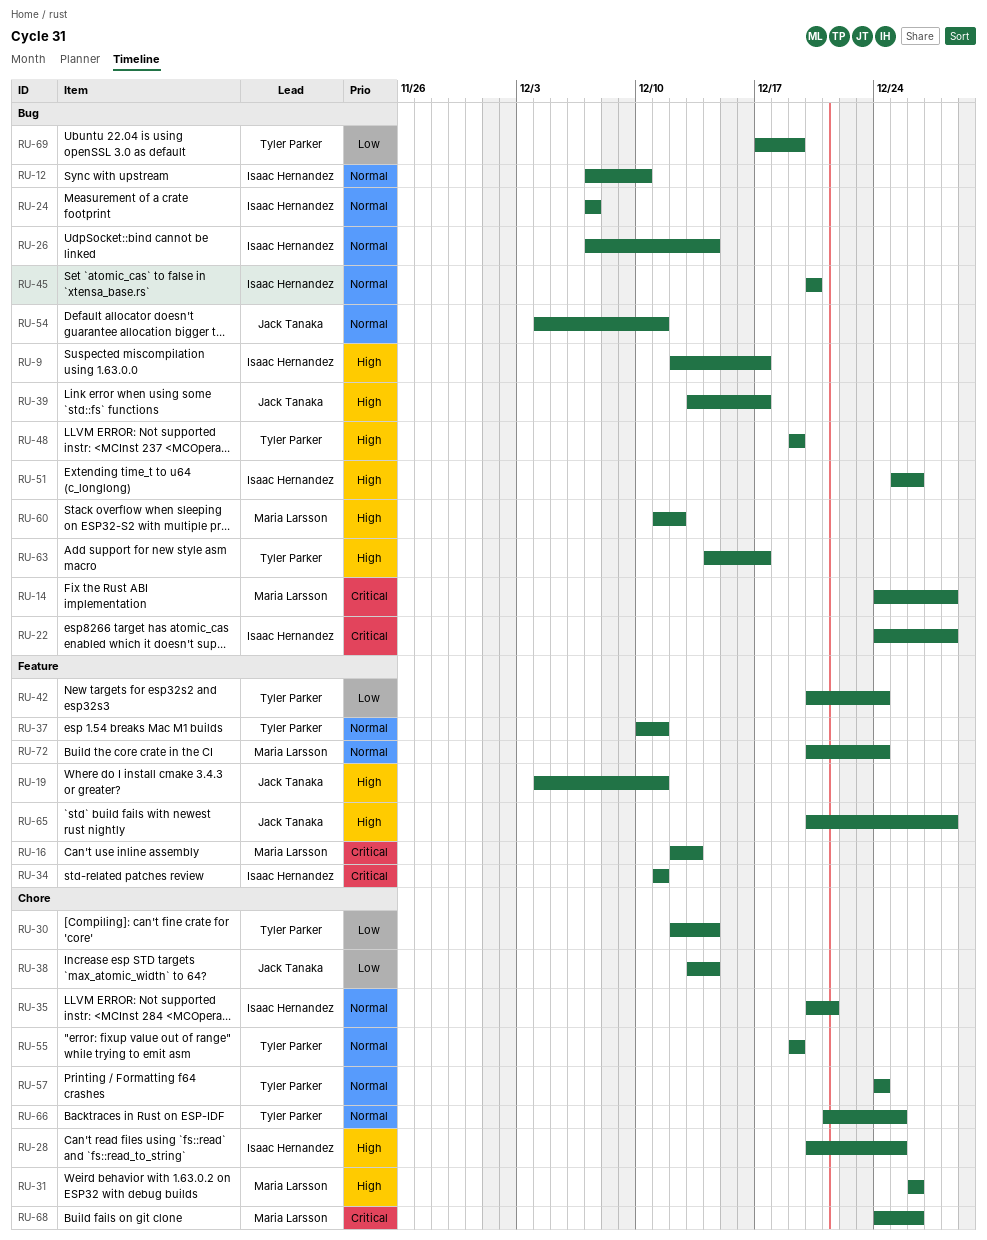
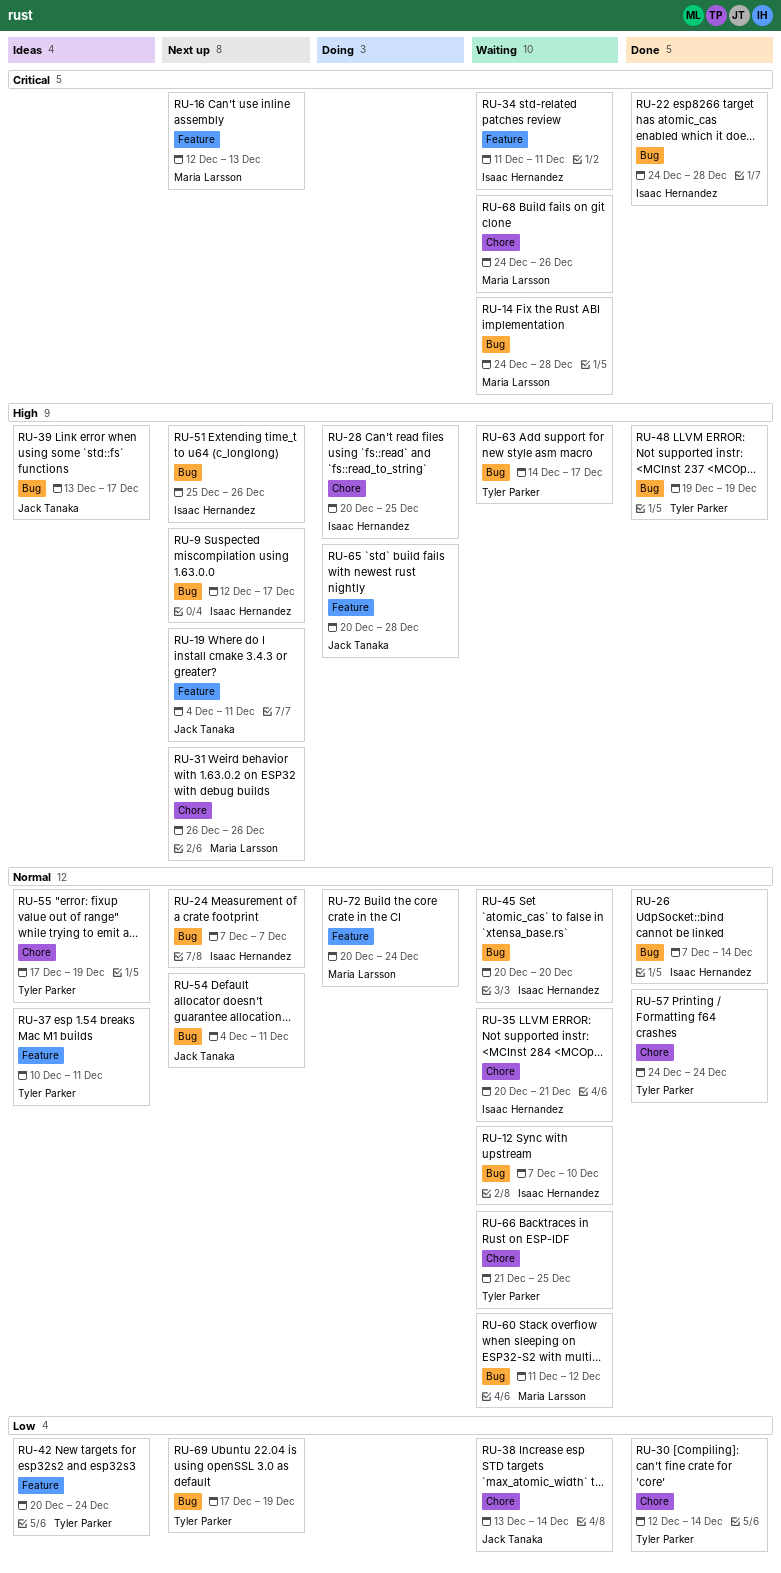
RU-55, start: Dec 19 -> Dec 17
RU-60, priority: High -> Normal

